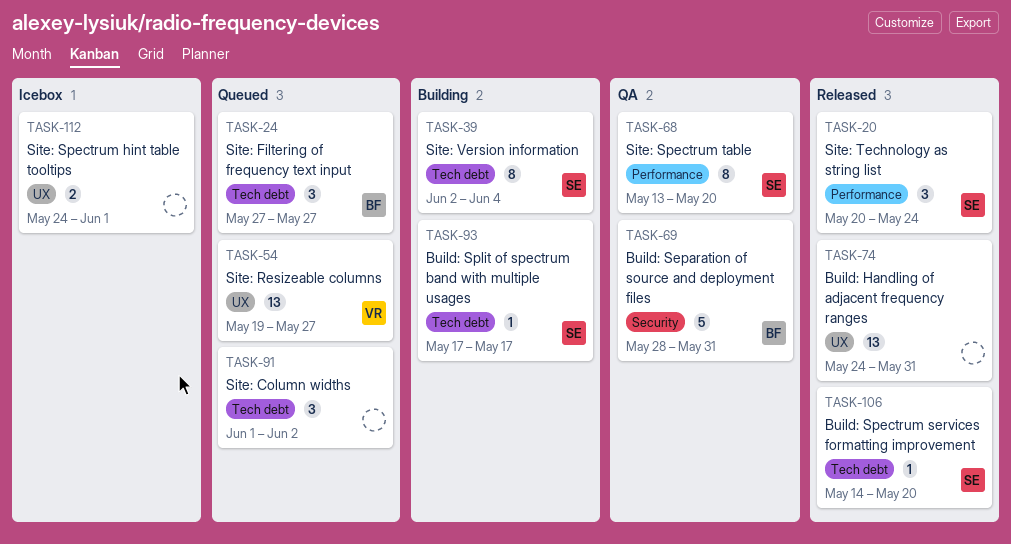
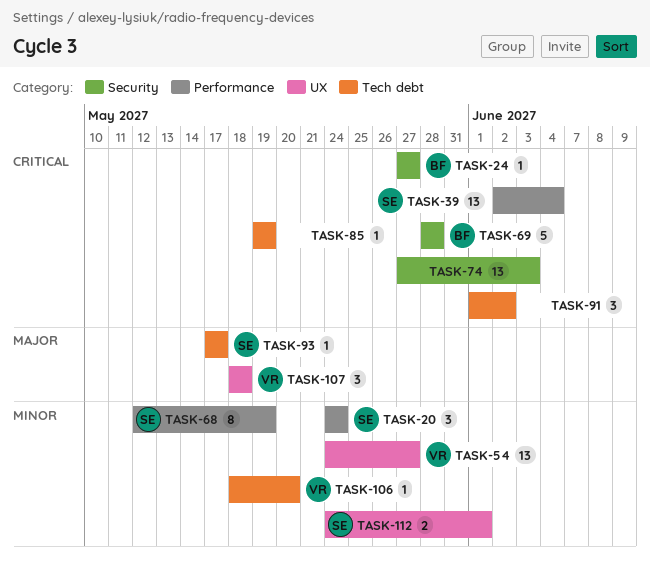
TASK-20, start: May 20 -> May 24
TASK-24, label: Tech debt -> Security
TASK-24, estimate: 3 -> 1
TASK-39, label: Tech debt -> Performance
TASK-39, estimate: 8 -> 13
TASK-54, start: May 19 -> May 24
TASK-68, start: May 13 -> May 12
TASK-68, due: May 20 -> May 19
TASK-69, due: May 31 -> May 28
TASK-74, label: UX -> Security
TASK-74, start: May 24 -> May 27
TASK-74, due: May 31 -> Jun 3
TASK-85: none -> present
TASK-106, owner: SE -> VR
TASK-106, start: May 14 -> May 18
TASK-107: none -> present
TASK-112, owner: none -> SE

